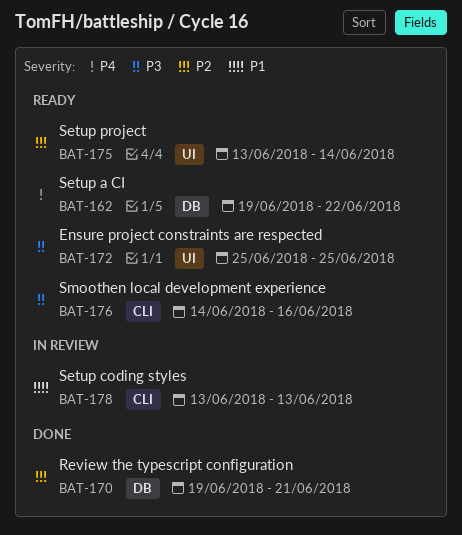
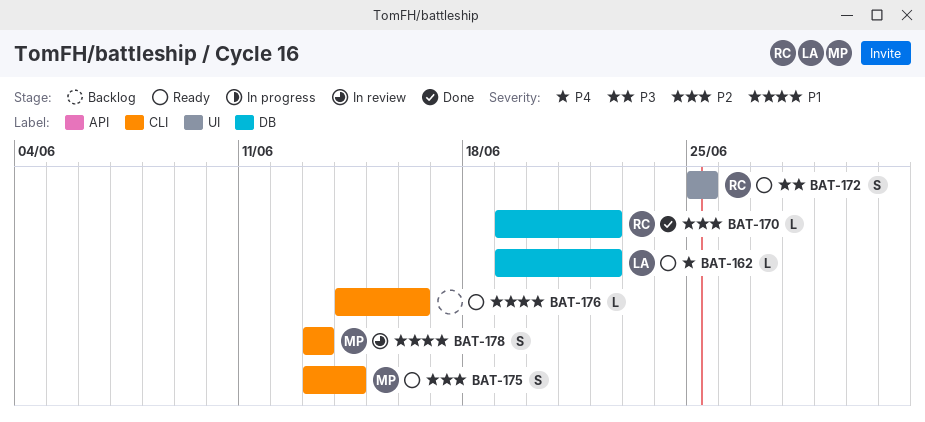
BAT-170, due: Jun 21 -> Jun 22
BAT-175, label: UI -> CLI
BAT-176, priority: P3 -> P1

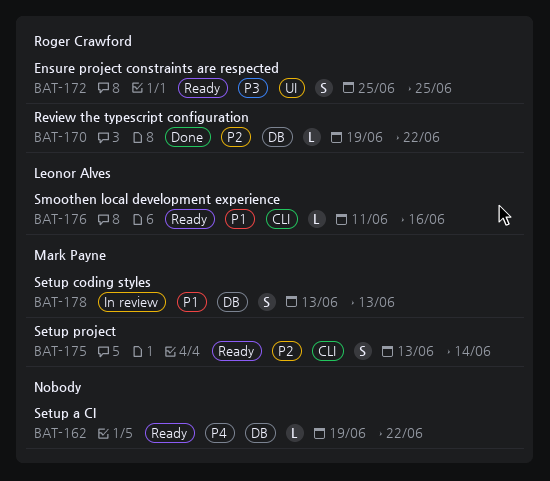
BAT-162, owner: Leonor Alves -> none
BAT-176, owner: none -> Leonor Alves
BAT-176, start: Jun 14 -> Jun 11
BAT-178, label: CLI -> DB

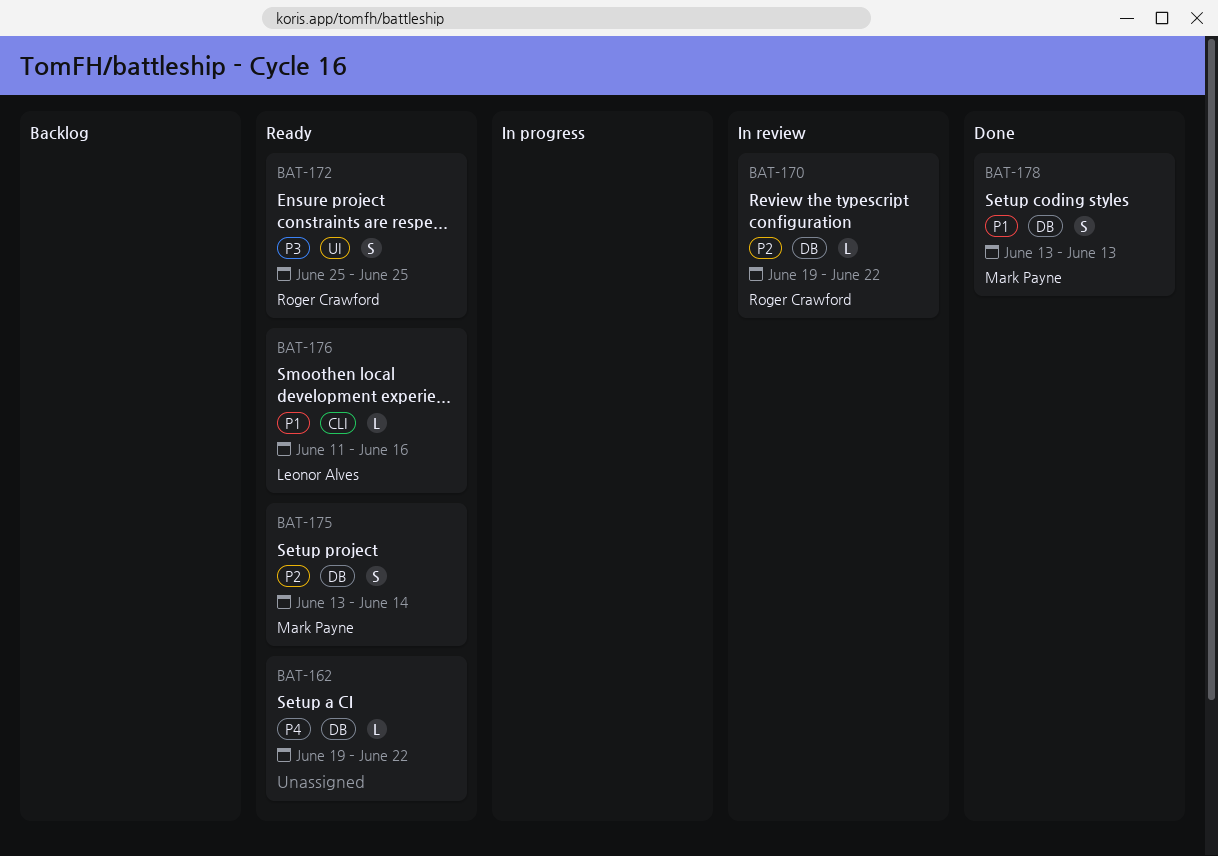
BAT-170, status: Done -> In review
BAT-175, label: CLI -> DB
BAT-178, status: In review -> Done

